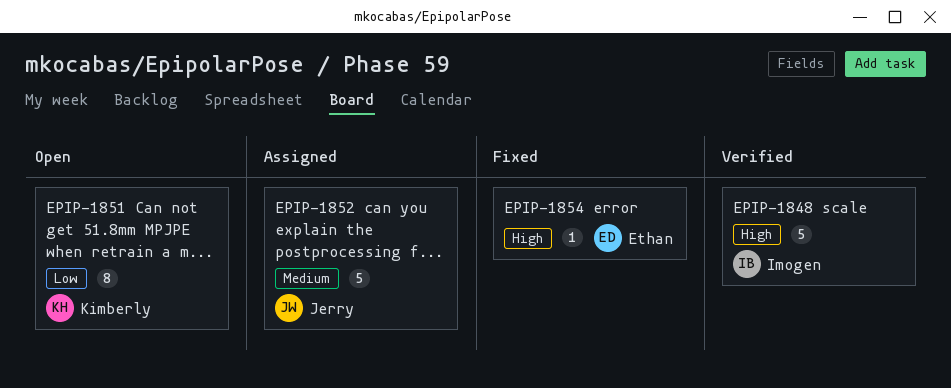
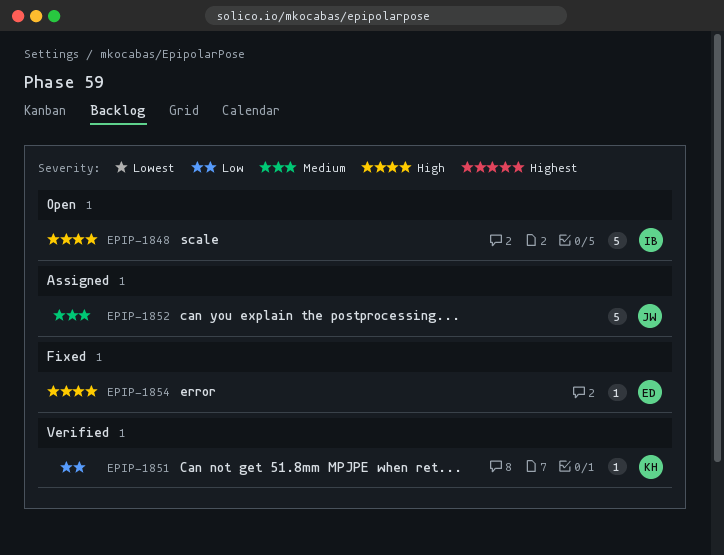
EPIP-1848, status: Verified -> Open
EPIP-1851, status: Open -> Verified
EPIP-1851, estimate: 8 -> 1

